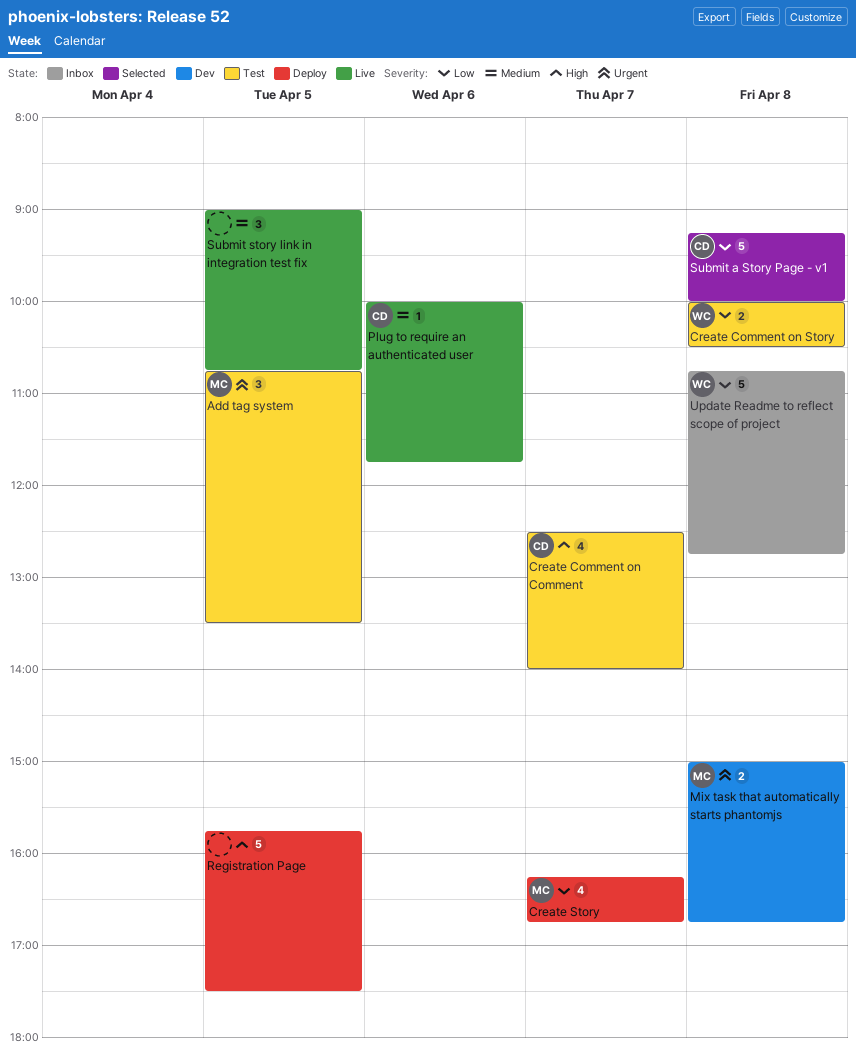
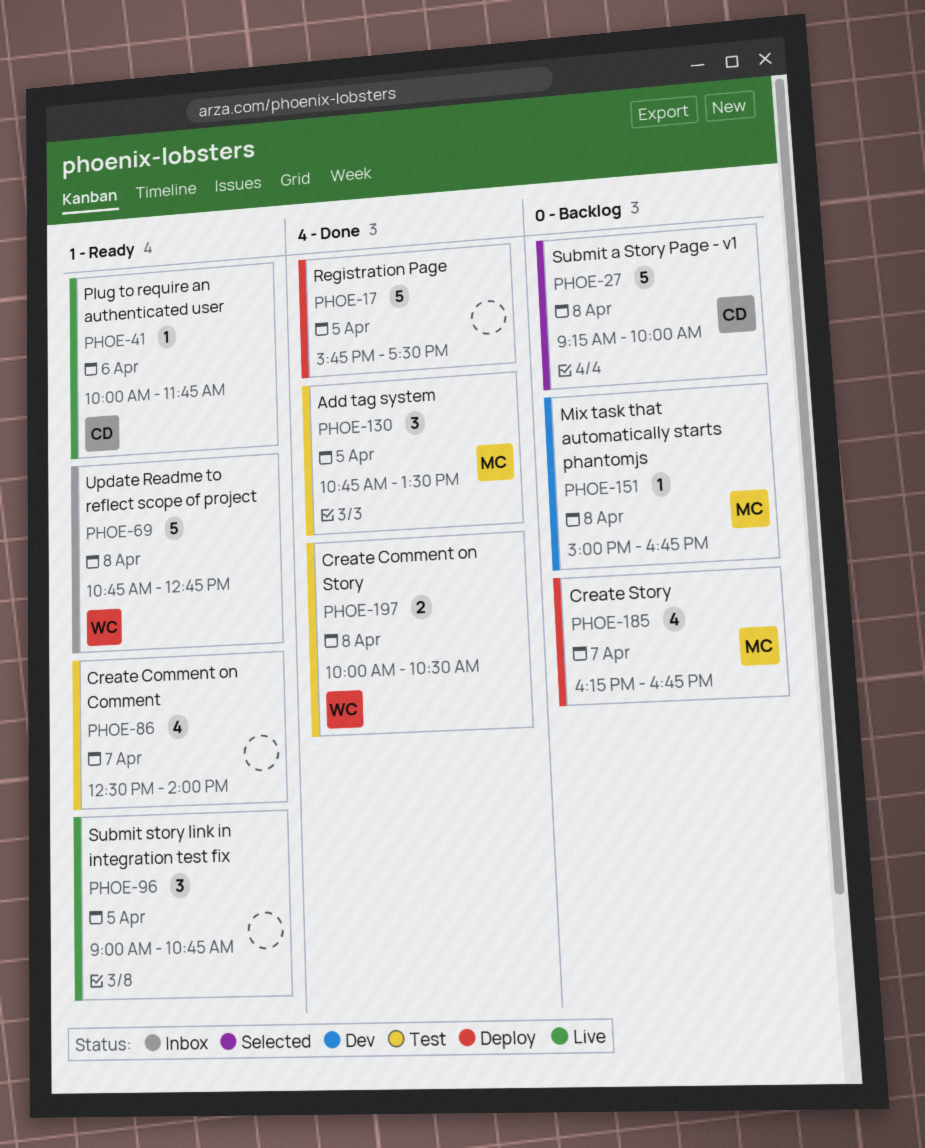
Create Comment on Comment, owner: CD -> none
Mix task that automatically starts phantomjs, estimate: 2 -> 1

